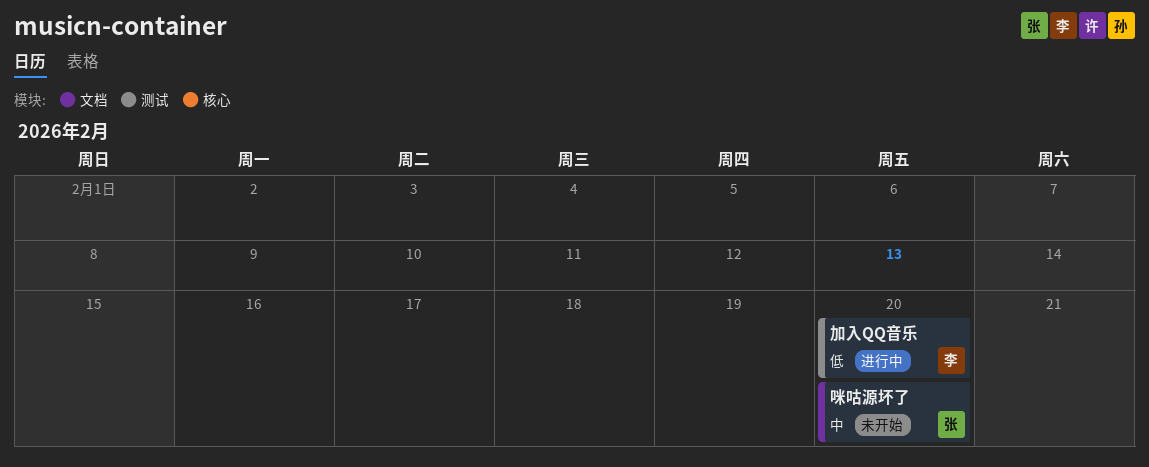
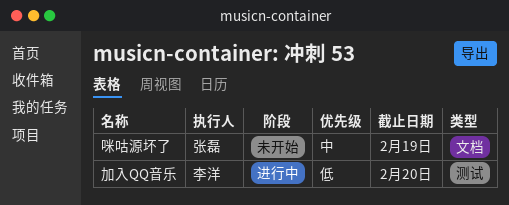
咪咕源坏了, due: Feb 20 -> Feb 19

